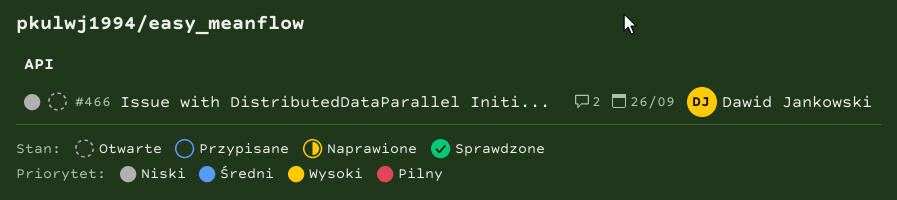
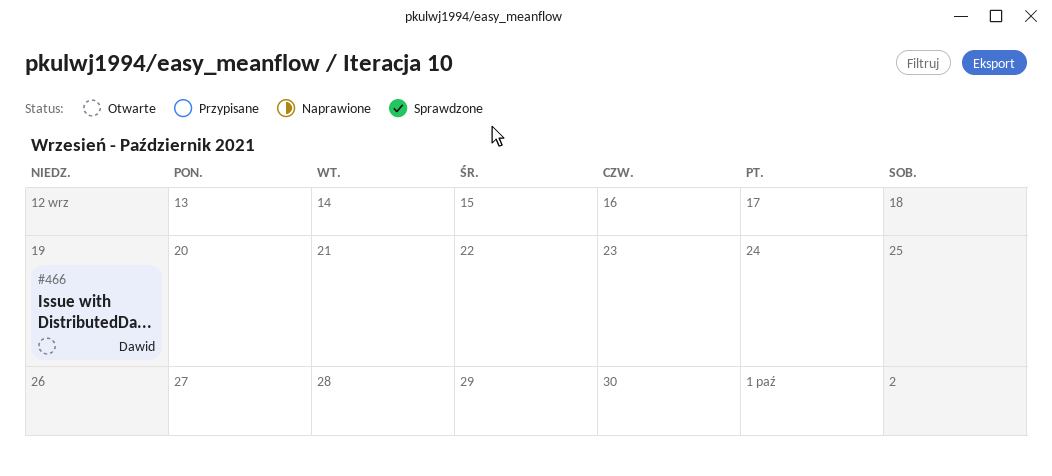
#466, due: Sep 26 -> Sep 19

